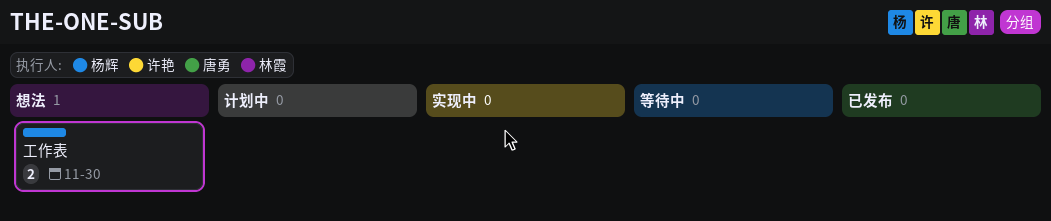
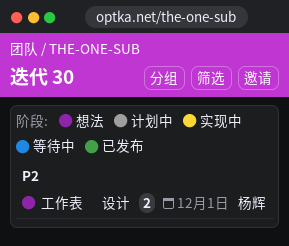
工作表, due: Nov 30 -> Dec 1

